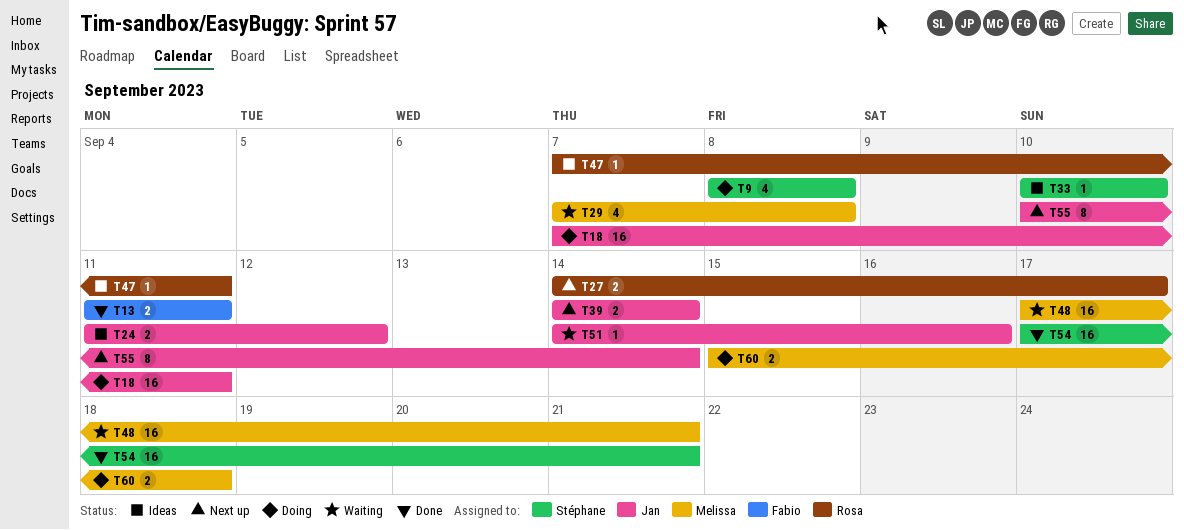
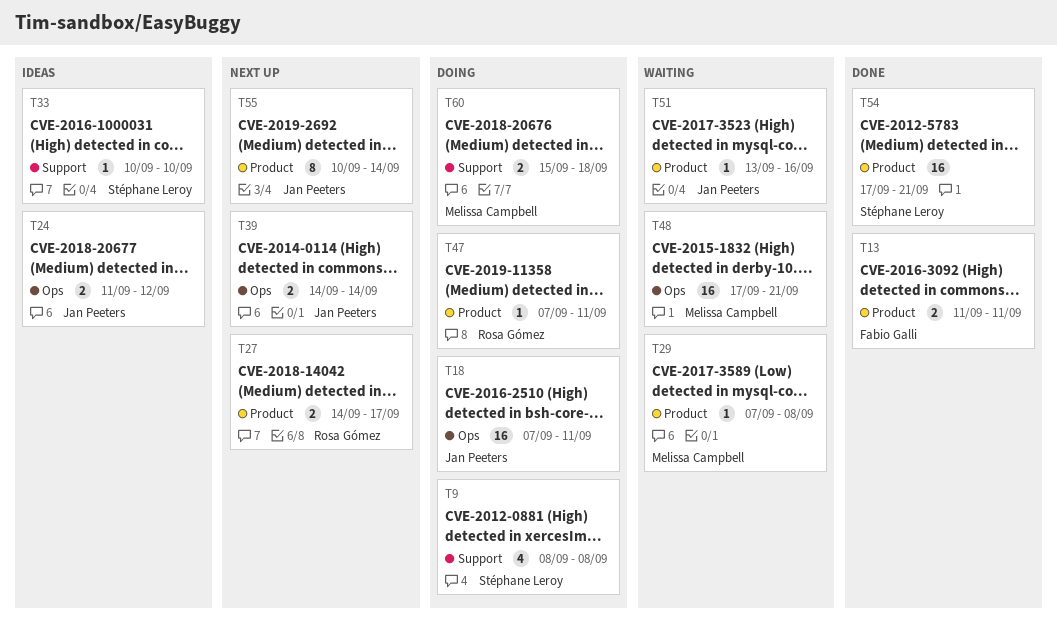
T29, estimate: 4 -> 1
T47, status: Ideas -> Doing
T51, start: Sep 14 -> Sep 13

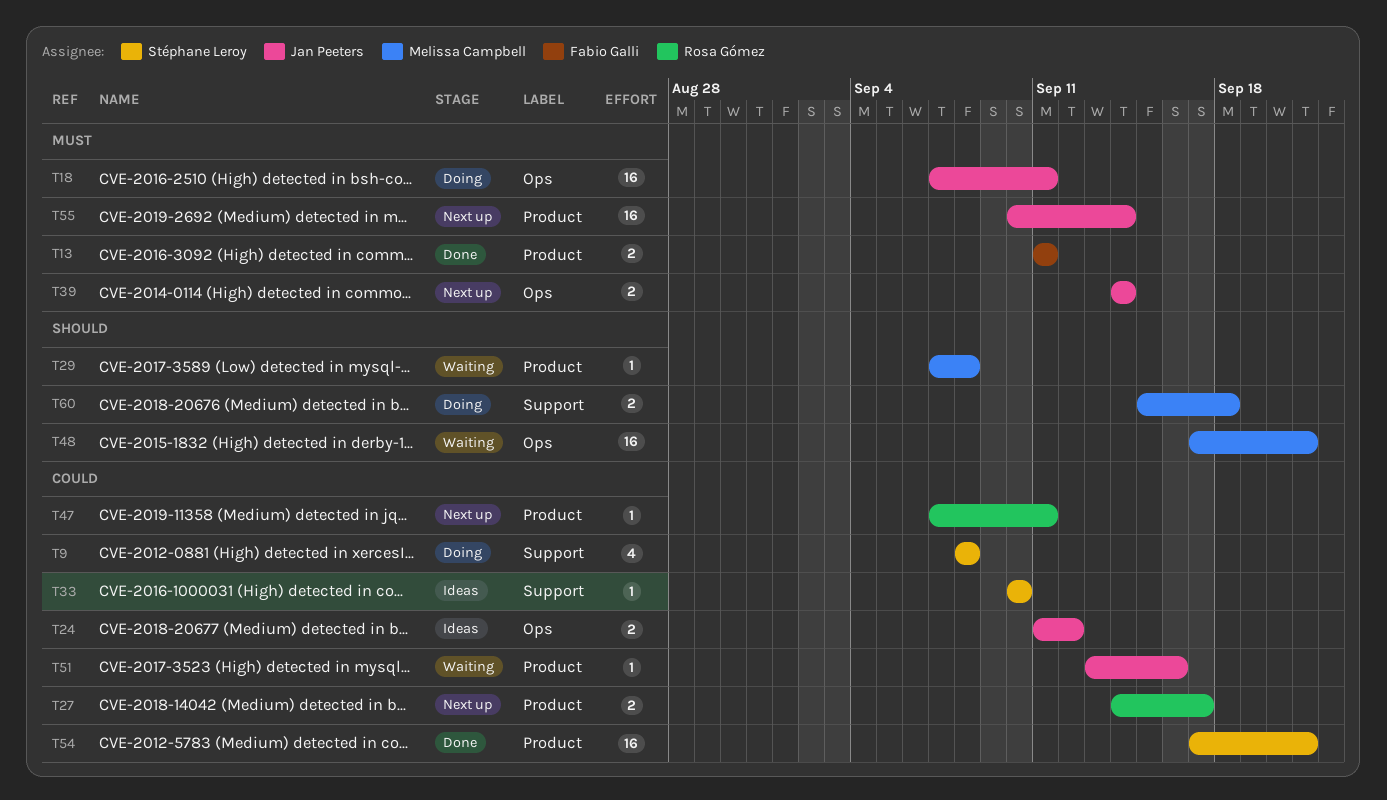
T47, status: Doing -> Next up
T55, estimate: 8 -> 16

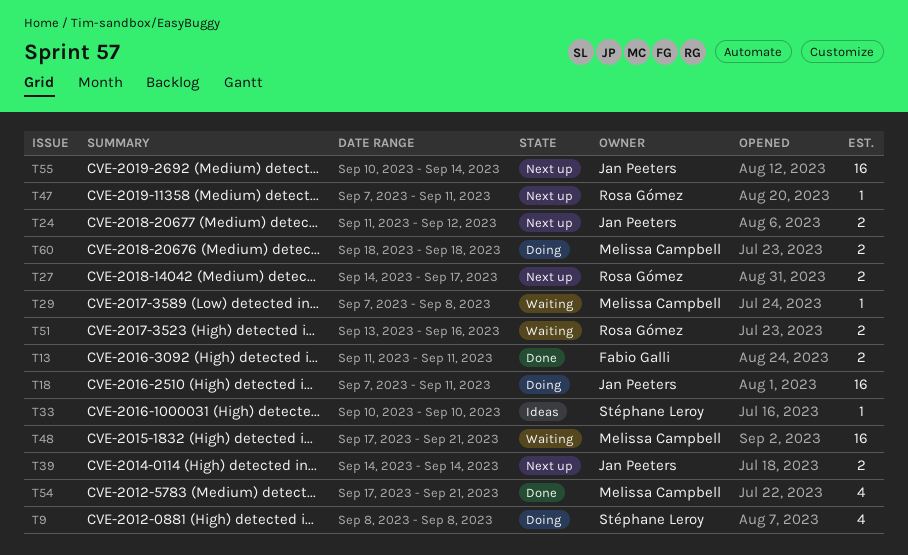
T24, status: Ideas -> Next up
T51, owner: Jan Peeters -> Rosa Gómez
T51, estimate: 1 -> 2
T54, owner: Stéphane Leroy -> Melissa Campbell
T54, estimate: 16 -> 4
T60, start: Sep 15 -> Sep 18

